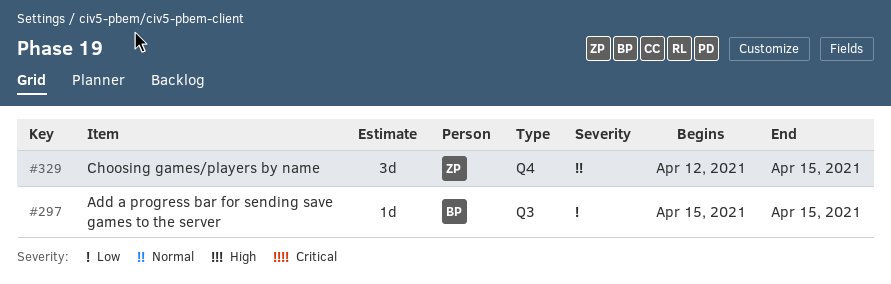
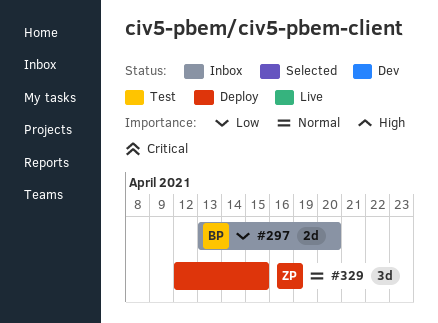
#297, estimate: 1d -> 2d
#297, start: Apr 15 -> Apr 13
#297, due: Apr 15 -> Apr 20

